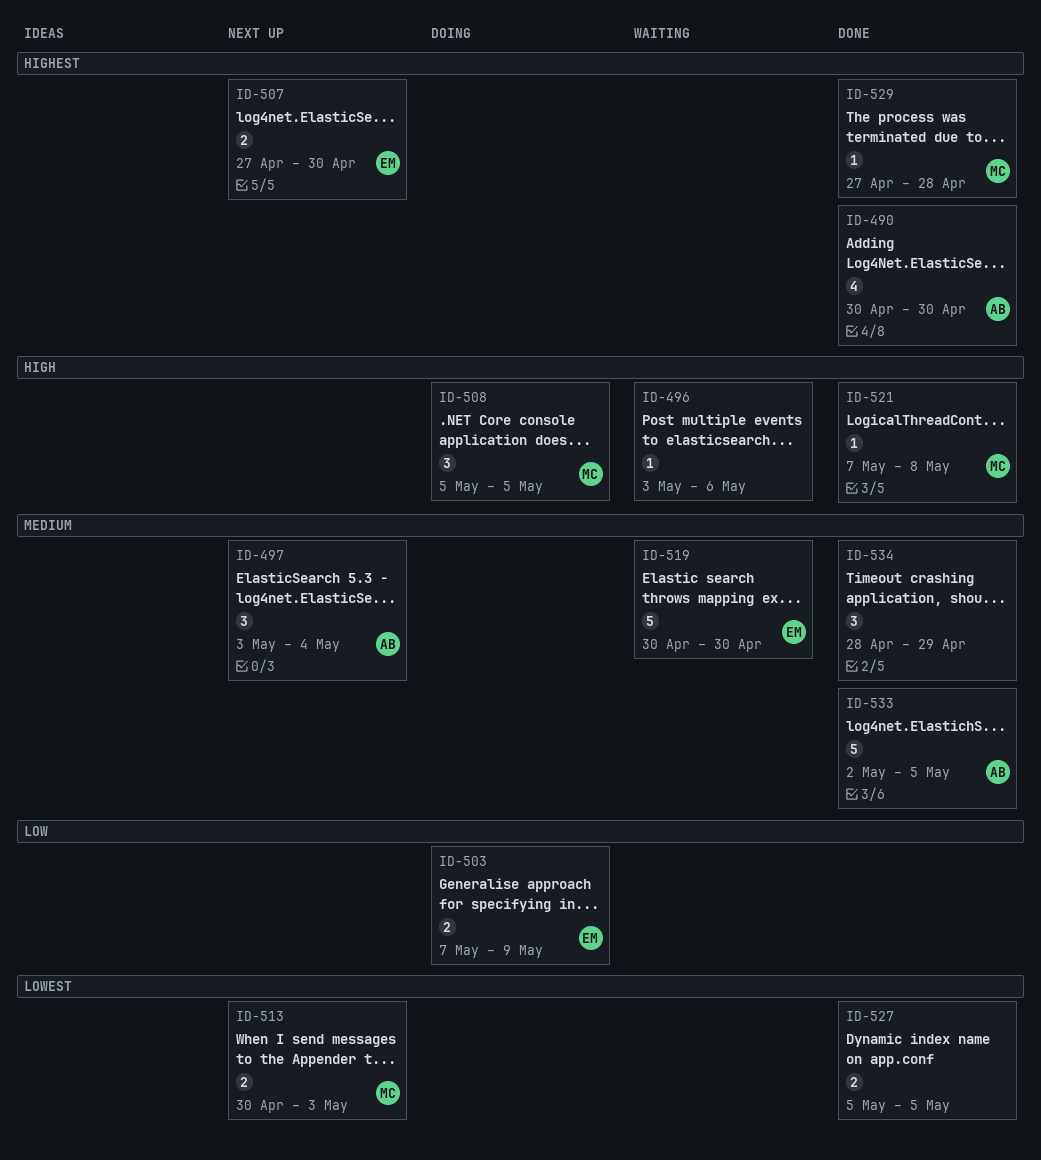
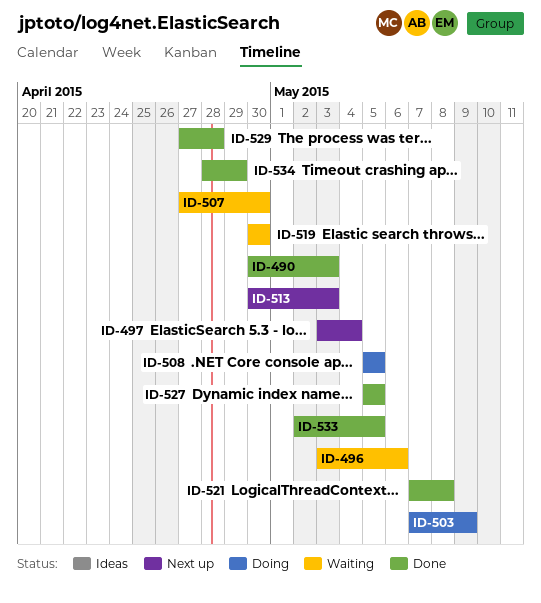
ID-490, due: Apr 30 -> May 3
ID-507, status: Next up -> Waiting

